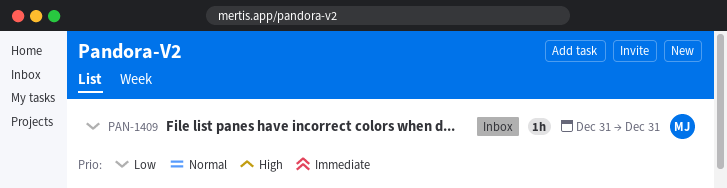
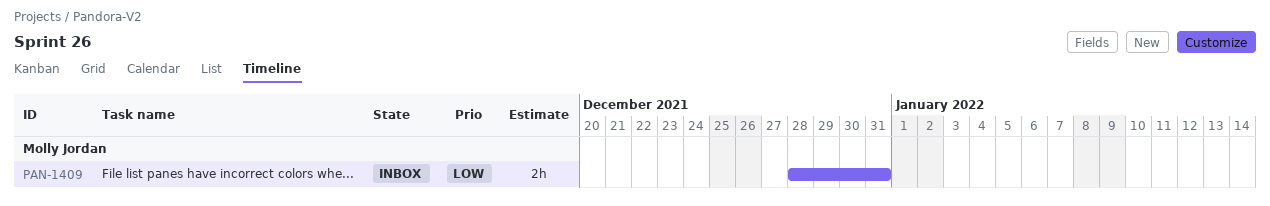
PAN-1409, estimate: 1h -> 2h
PAN-1409, start: Dec 31 -> Dec 28

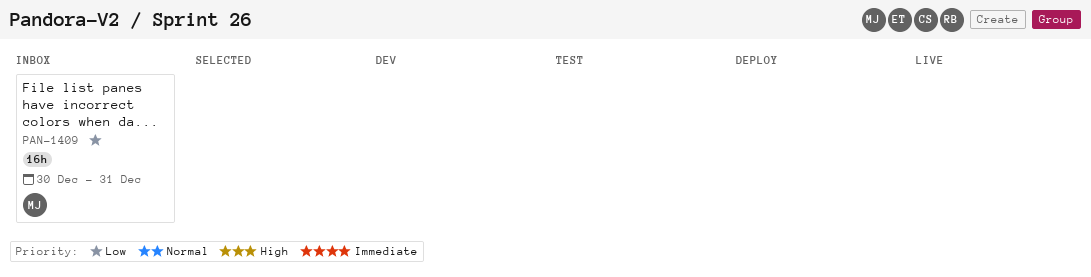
PAN-1409, estimate: 2h -> 16h
PAN-1409, start: Dec 28 -> Dec 30

